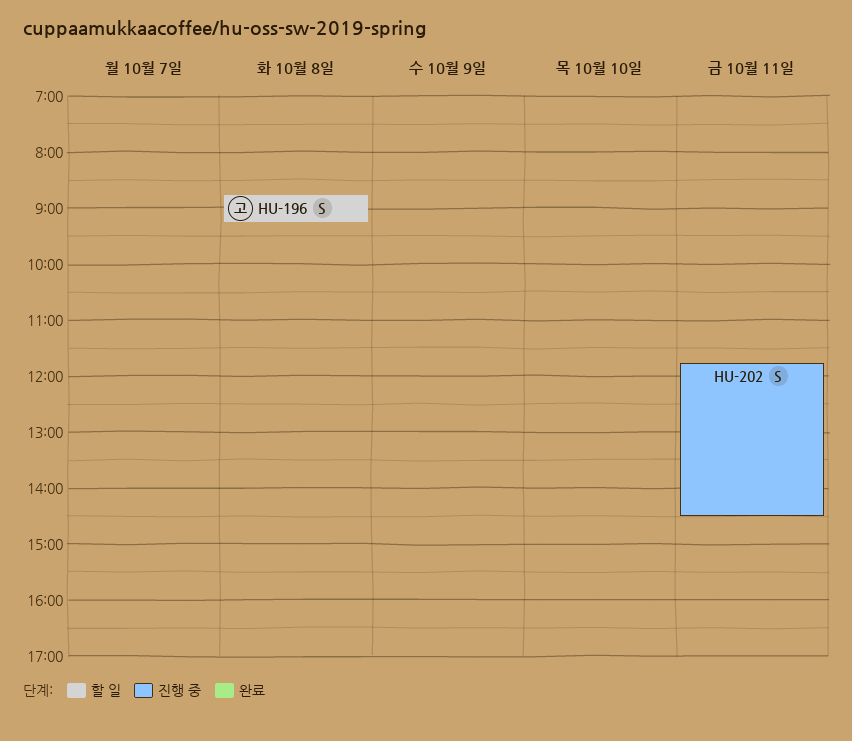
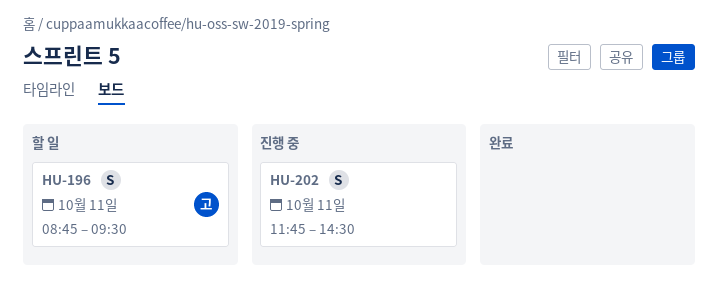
HU-196, day: Oct 8 -> Oct 11
HU-196, ends: 09:15 -> 09:30

